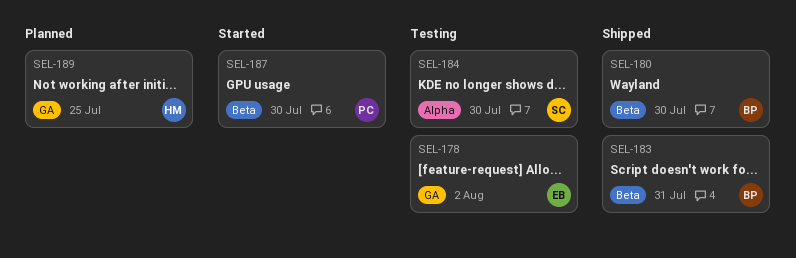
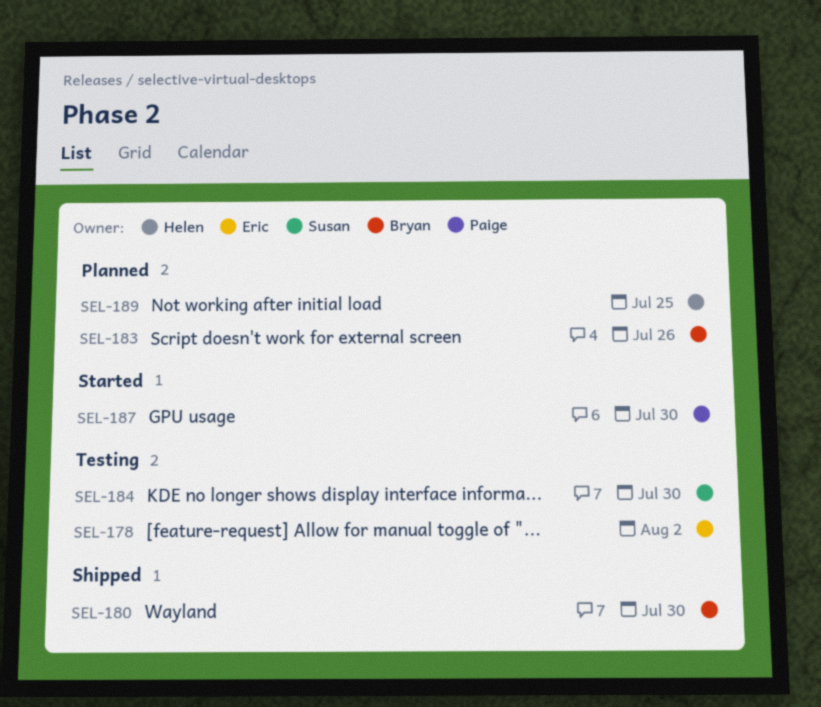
SEL-183, status: Shipped -> Planned
SEL-183, due: Jul 31 -> Jul 26

